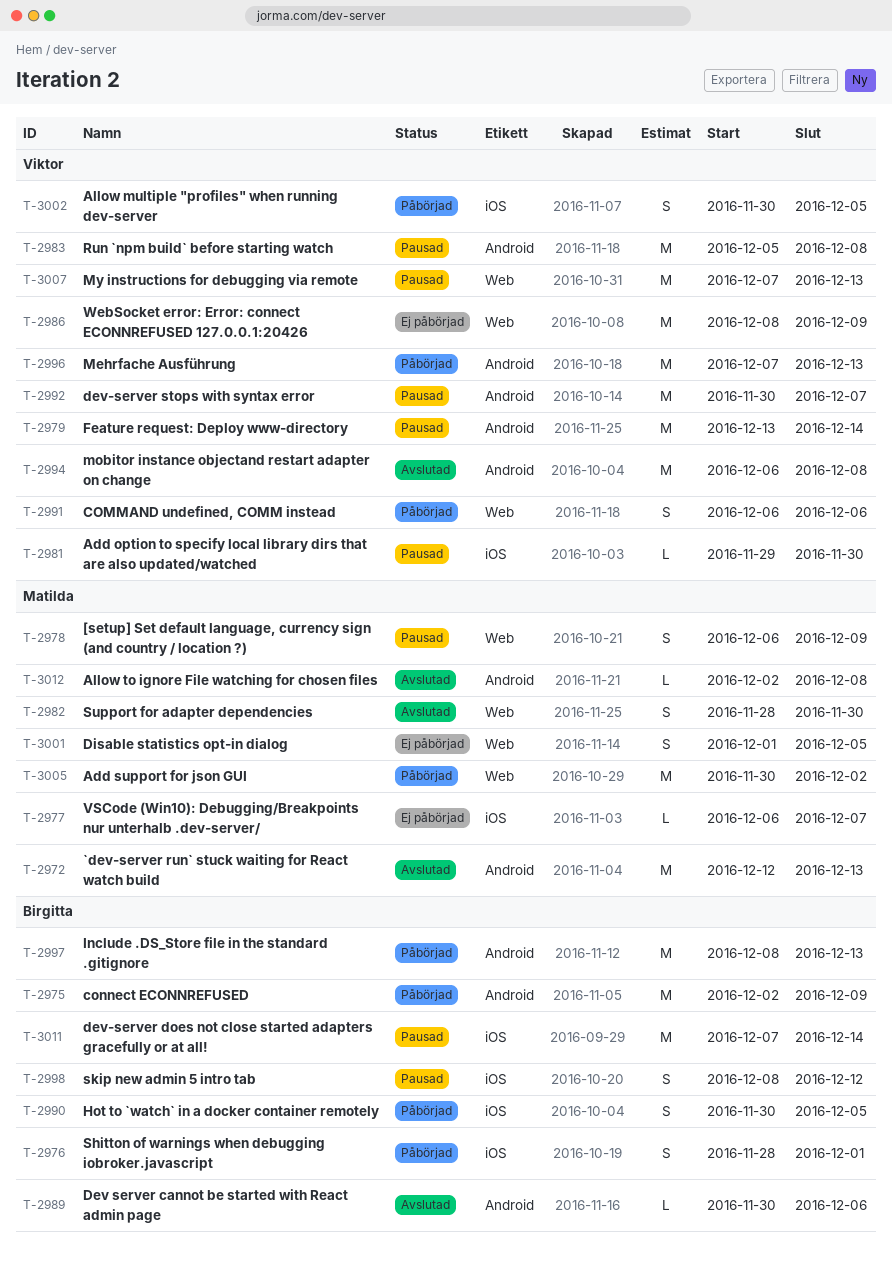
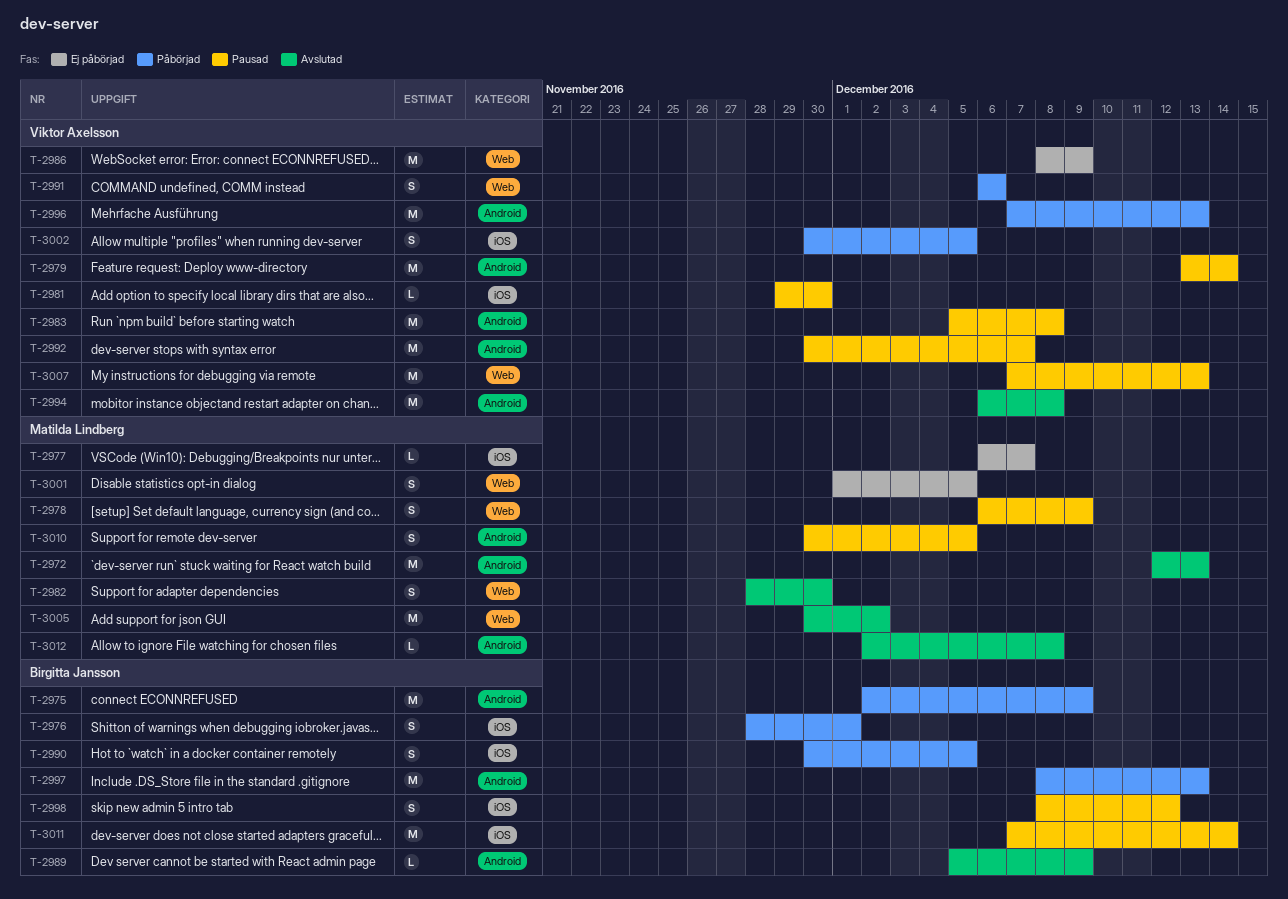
T-2989, start: Nov 30 -> Dec 5
T-2989, due: Dec 6 -> Dec 9
T-3005, status: Påbörjad -> Avslutad
T-3010: none -> present

